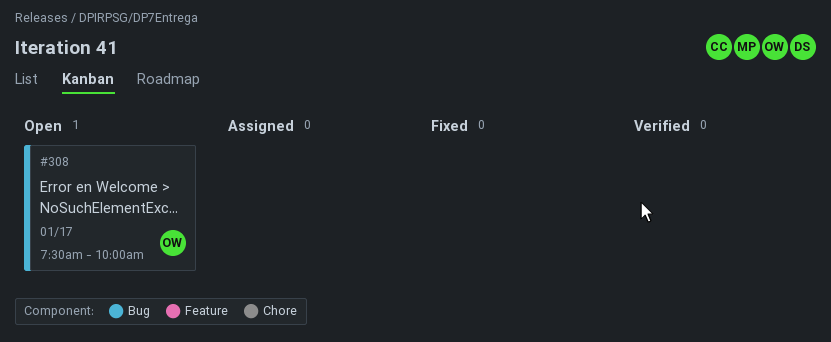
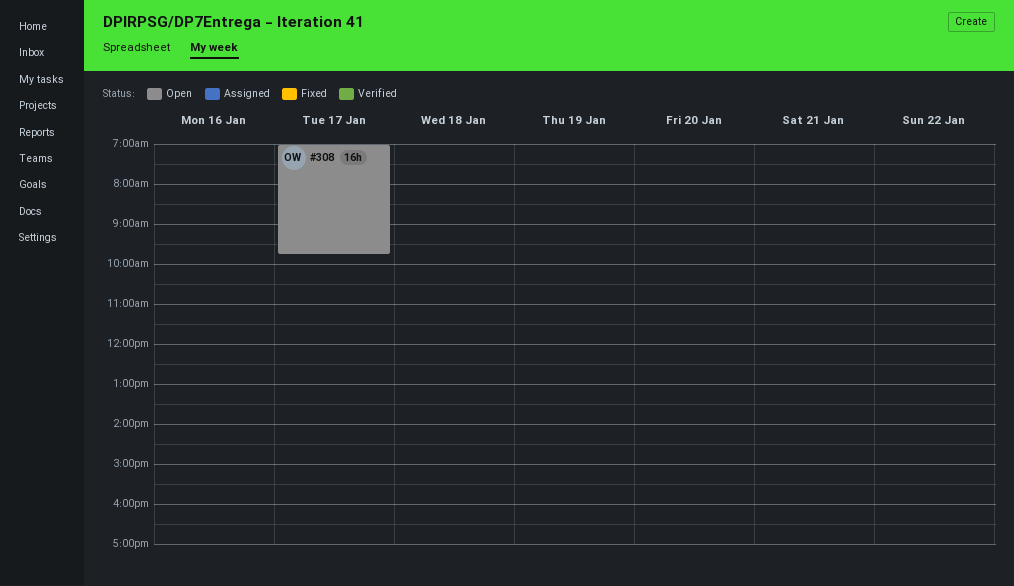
#308, begins: 07:30 -> 07:00
#308, ends: 10:00 -> 09:45

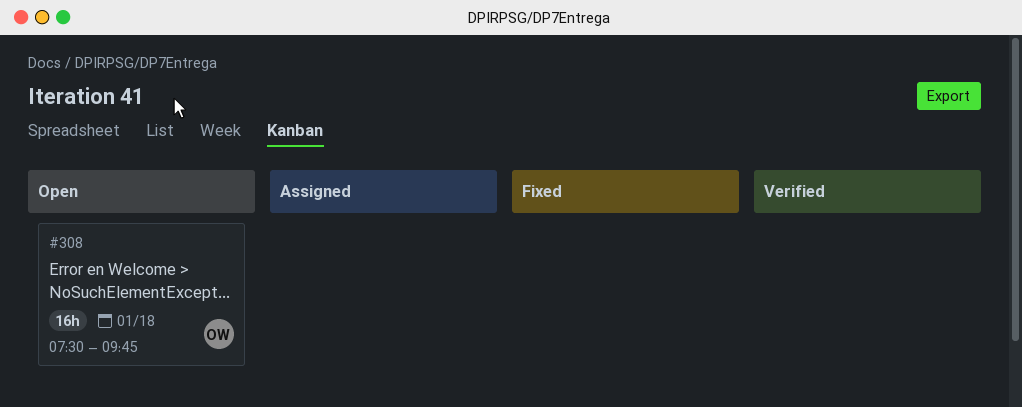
#308, day: Jan 17 -> Jan 18
#308, begins: 07:00 -> 07:30

